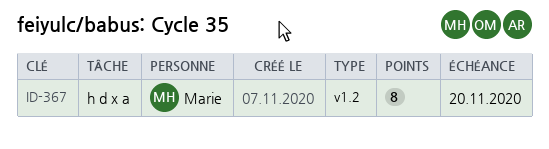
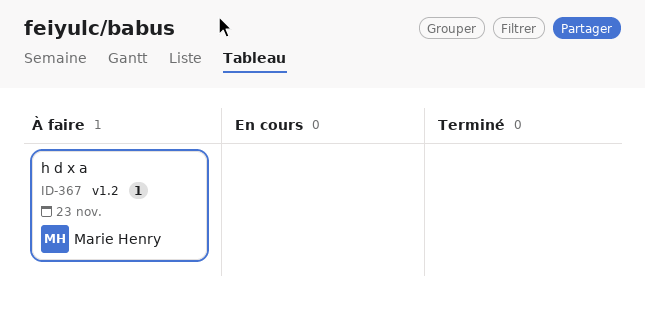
ID-367, estimate: 8 -> 1
ID-367, due: Nov 20 -> Nov 23

